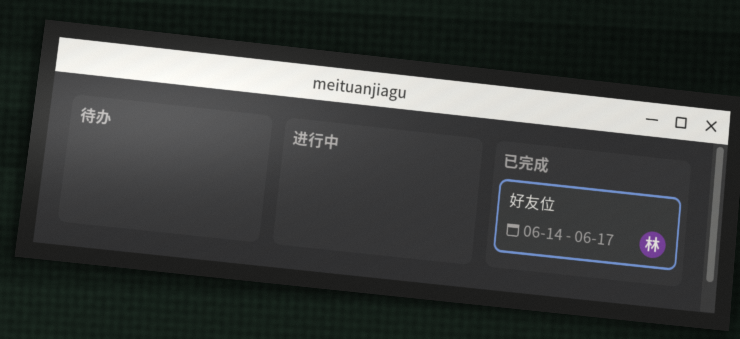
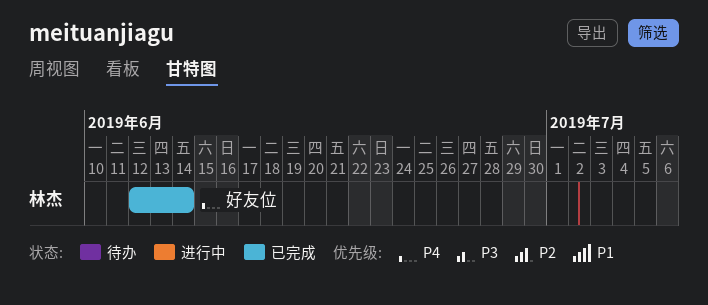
好友位, start: Jun 14 -> Jun 12
好友位, due: Jun 17 -> Jun 14

